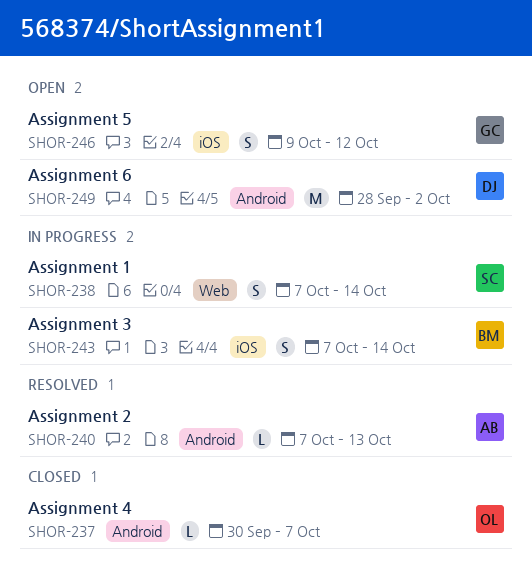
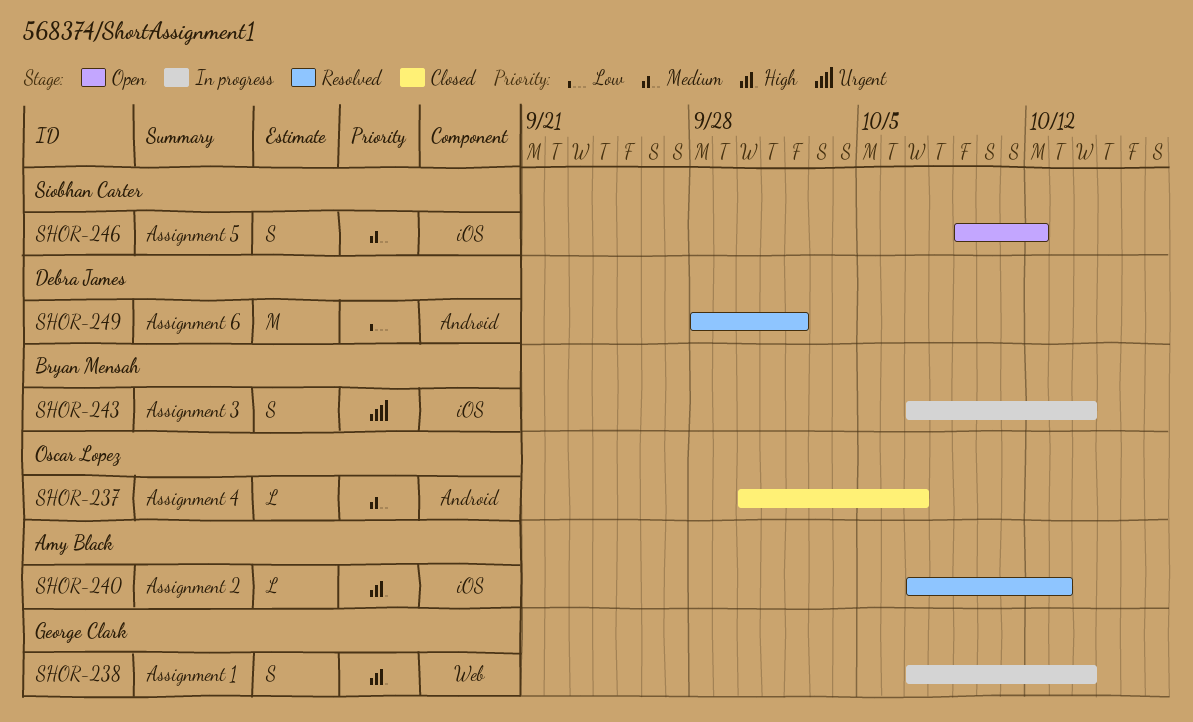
SHOR-238, owner: Siobhan Carter -> George Clark
SHOR-240, label: Android -> iOS
SHOR-246, owner: George Clark -> Siobhan Carter
SHOR-249, status: Open -> Resolved

